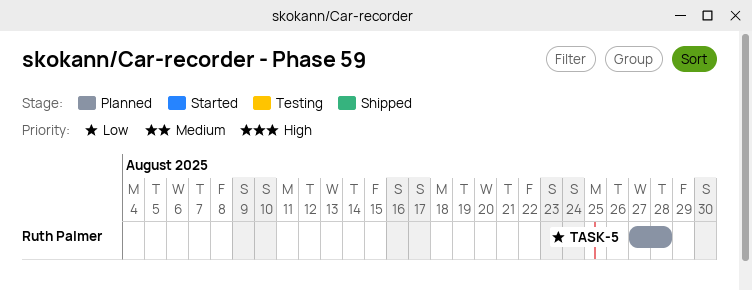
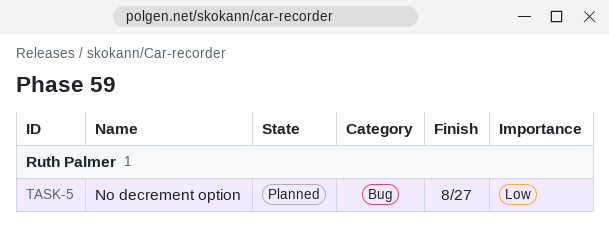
TASK-5, due: Aug 28 -> Aug 27

